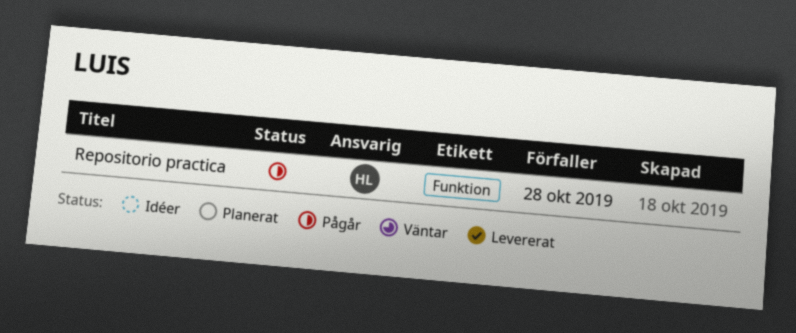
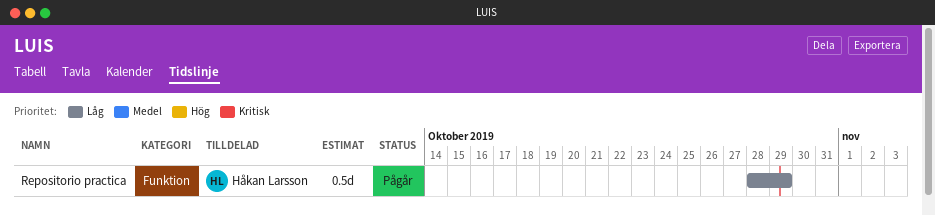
Repositorio practica, due: Oct 28 -> Oct 29

